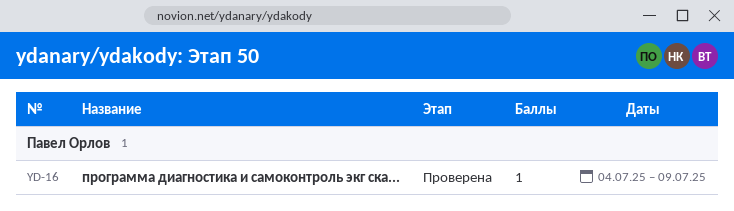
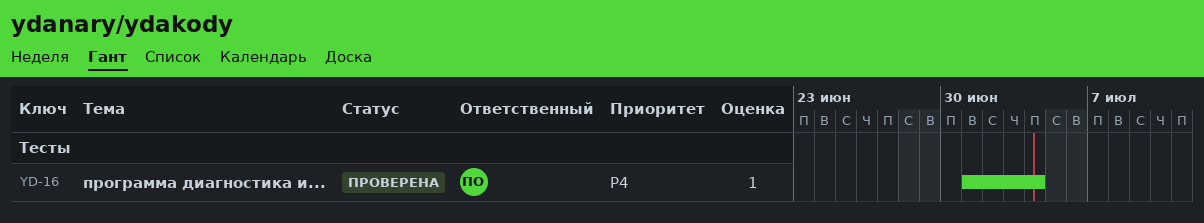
YD-16, start: Jul 4 -> Jul 1
YD-16, due: Jul 9 -> Jul 4

